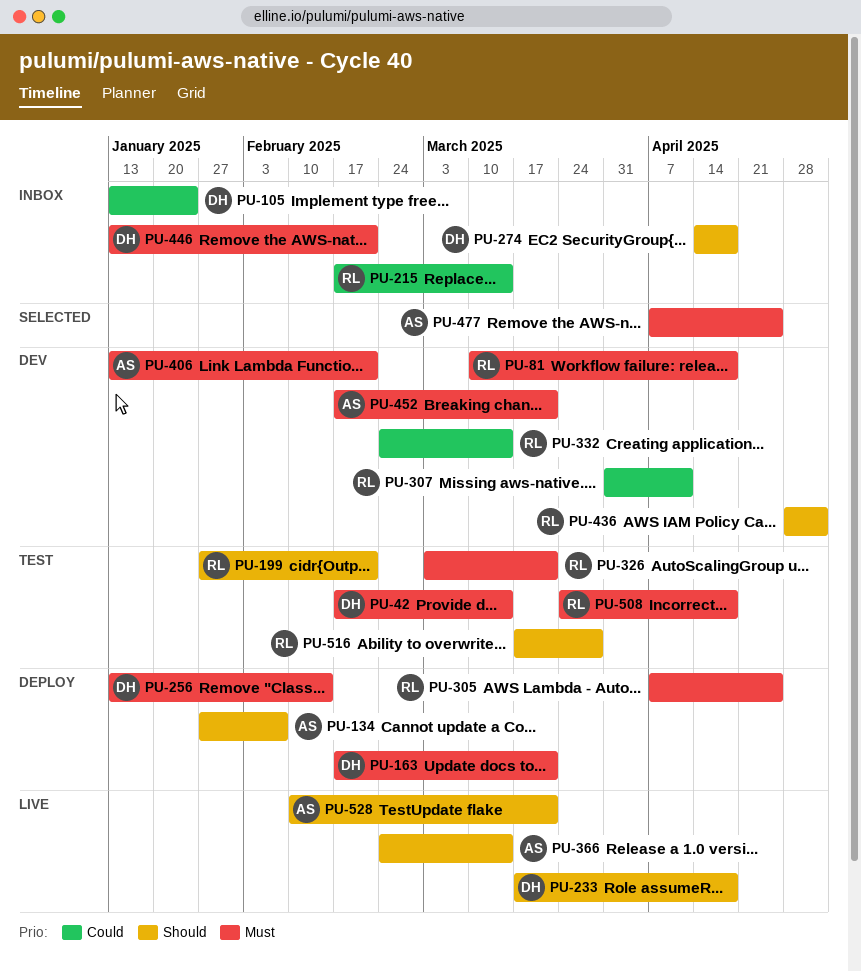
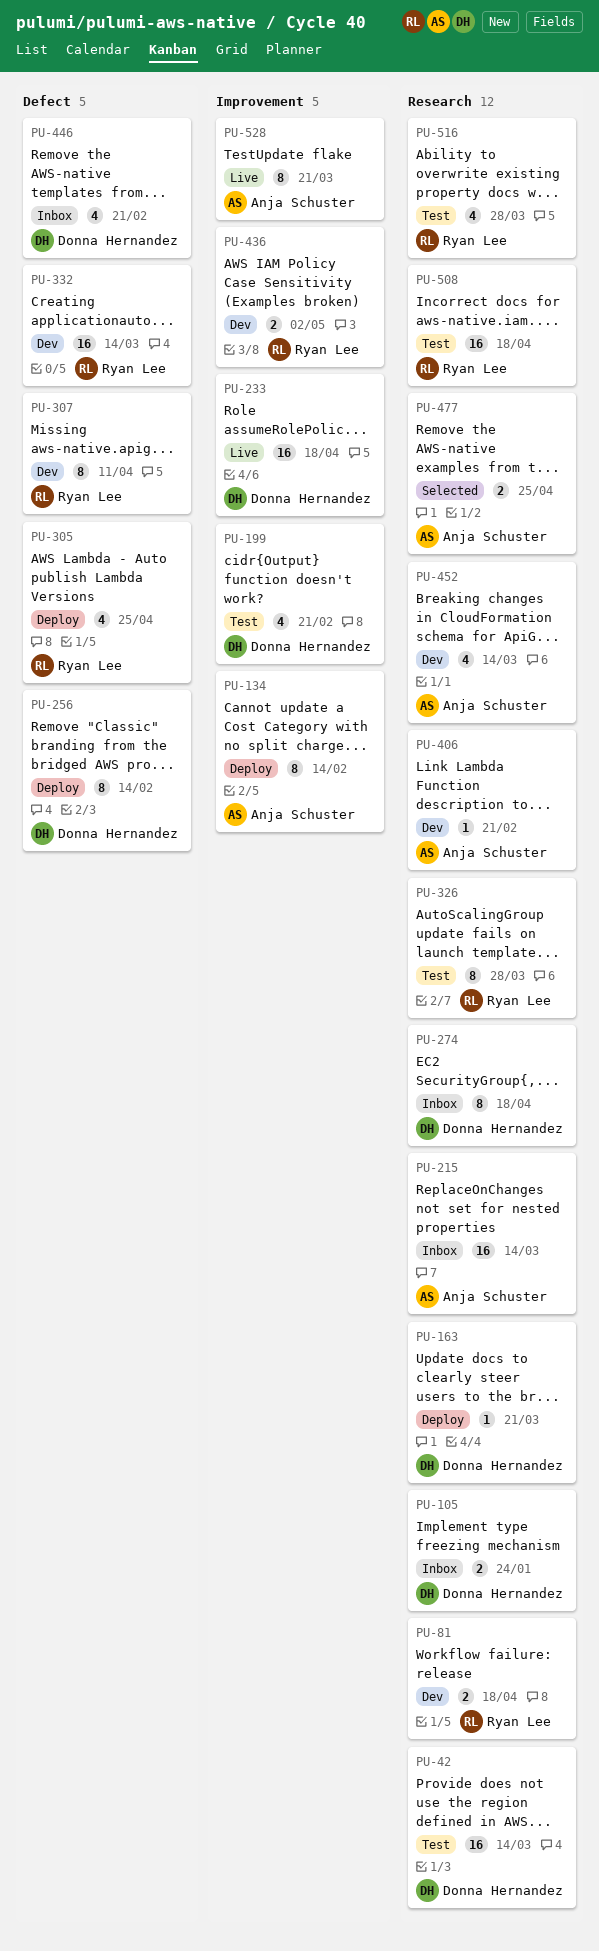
PU-134, due: Feb 7 -> Feb 14
PU-199, owner: Ryan Lee -> Donna Hernandez
PU-215, owner: Ryan Lee -> Anja Schuster
PU-326, due: Mar 21 -> Mar 28
PU-366: present -> none
PU-452, due: Mar 21 -> Mar 14

